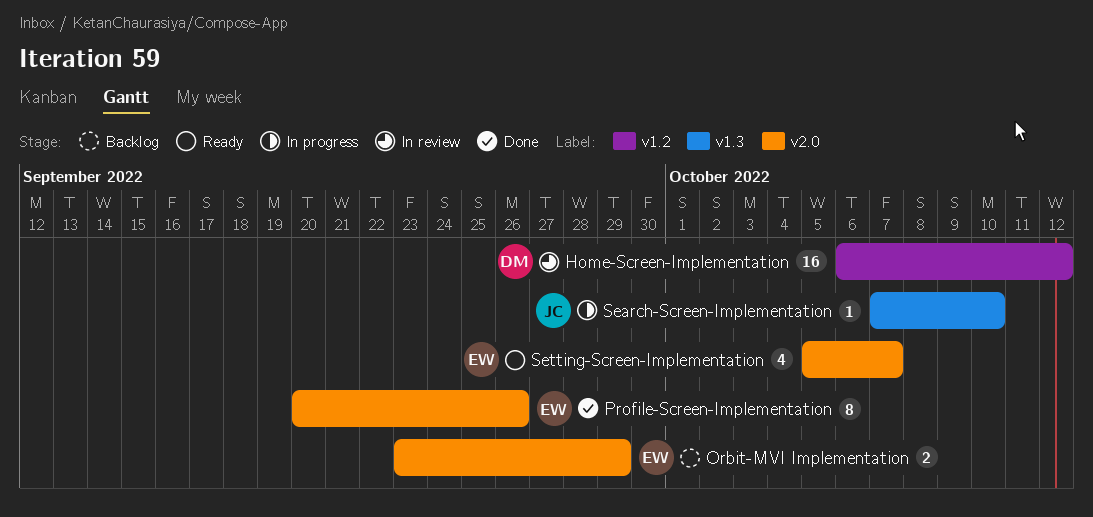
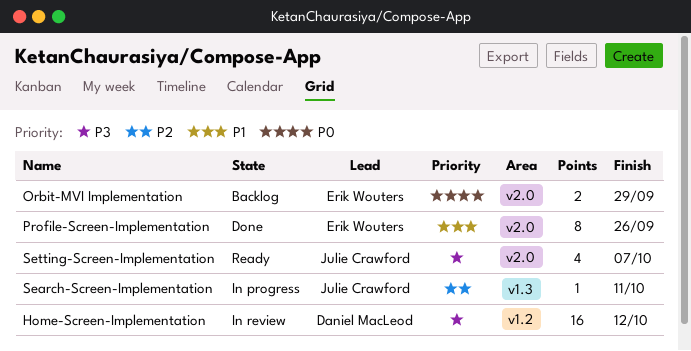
Search-Screen-Implementation, due: Oct 10 -> Oct 11
Setting-Screen-Implementation, owner: Erik Wouters -> Julie Crawford

